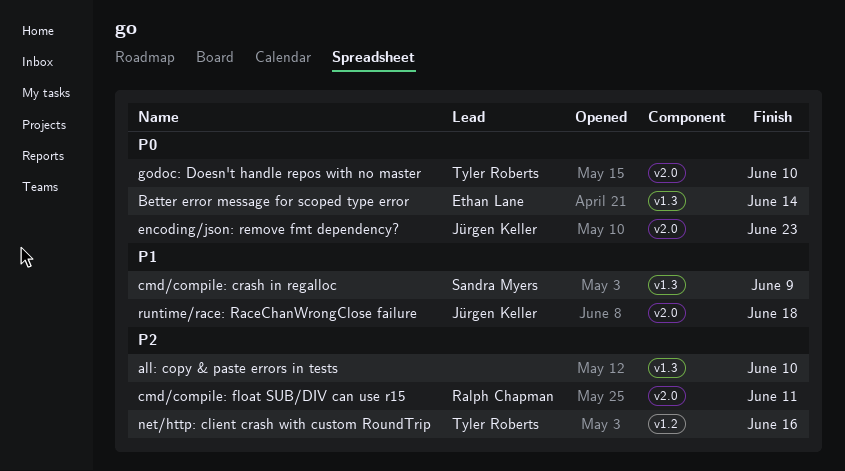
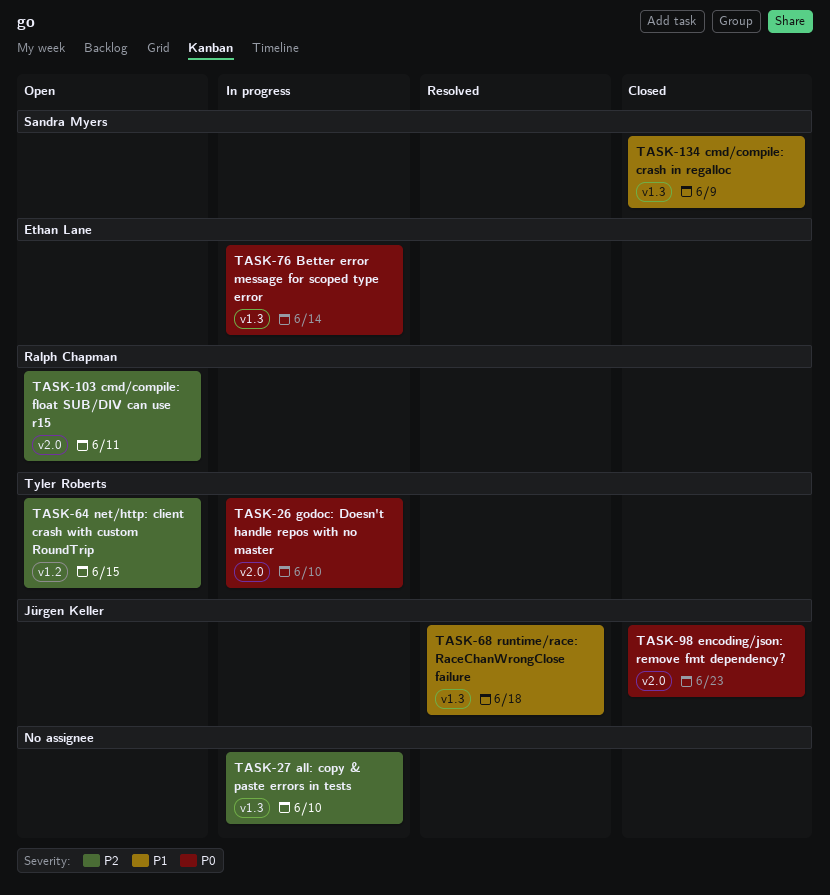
net/http: client crash with custom RoundTrip, due: Jun 16 -> Jun 15
runtime/race: RaceChanWrongClose failure, label: v2.0 -> v1.3

